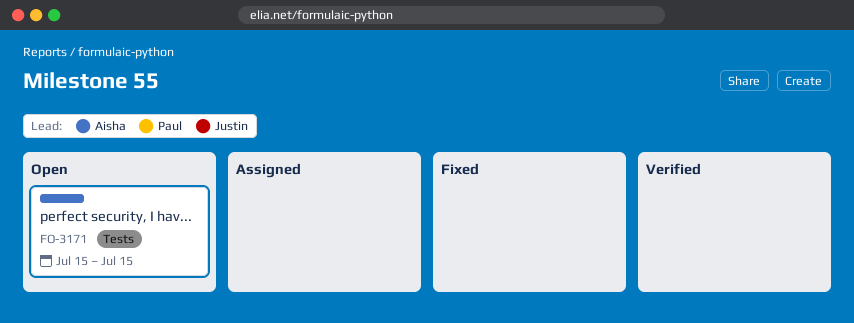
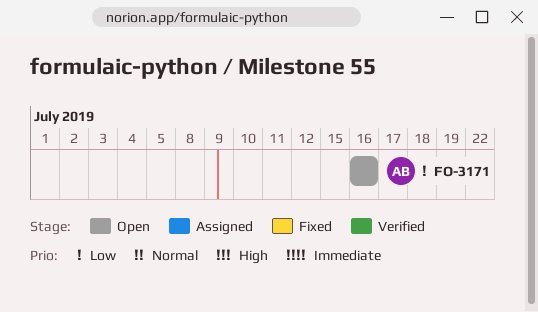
FO-3171, start: Jul 15 -> Jul 16
FO-3171, due: Jul 15 -> Jul 16

